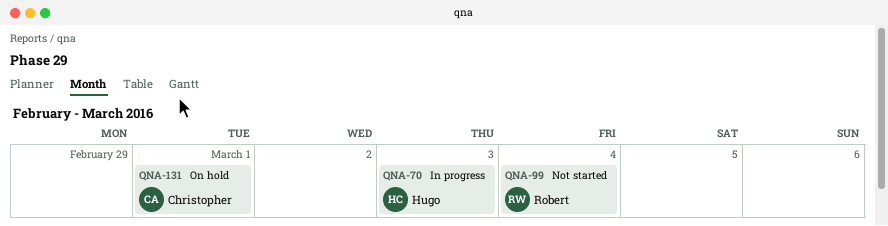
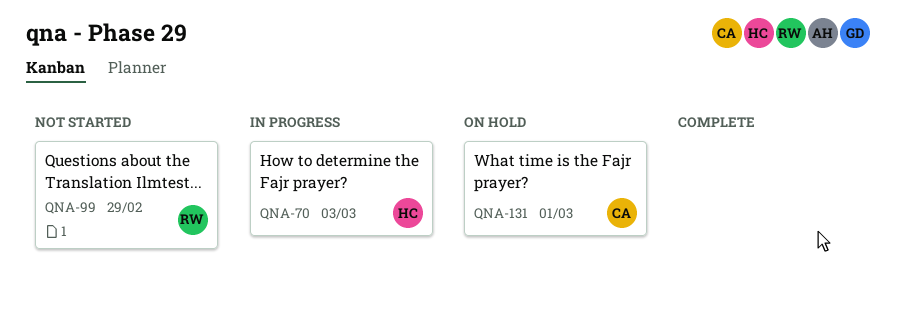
QNA-99, due: Mar 4 -> Feb 29

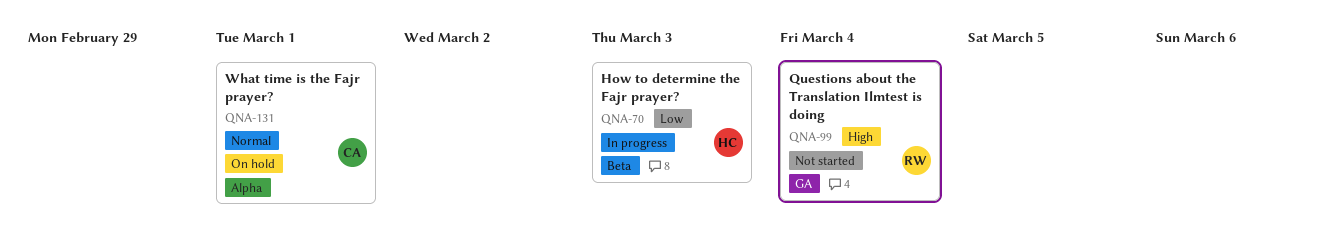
QNA-99, due: Feb 29 -> Mar 4

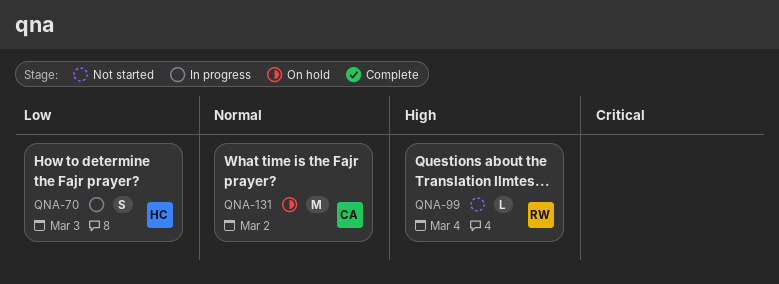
QNA-131, due: Mar 1 -> Mar 2

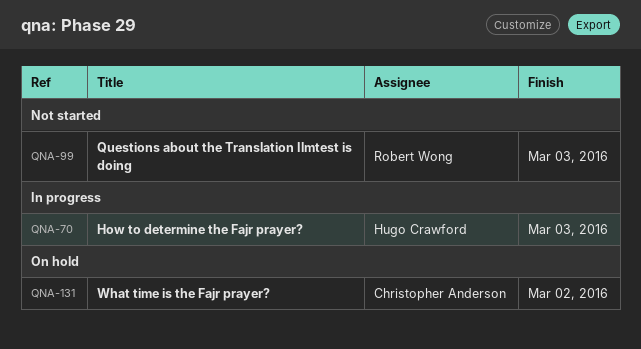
QNA-99, due: Mar 4 -> Mar 3

